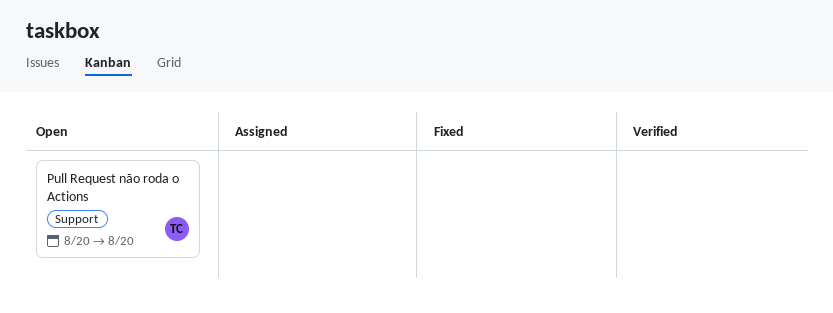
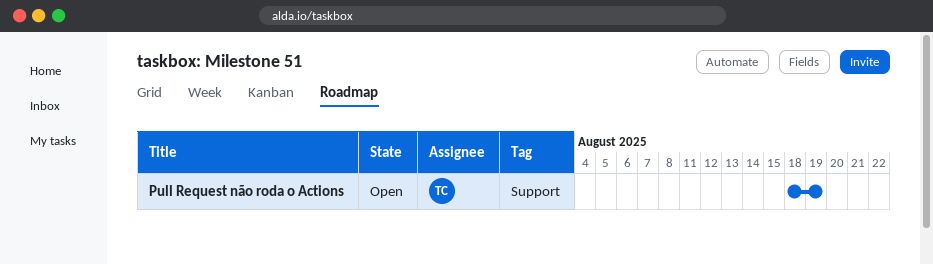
Pull Request não roda o Actions, start: Aug 20 -> Aug 18
Pull Request não roda o Actions, due: Aug 20 -> Aug 19

